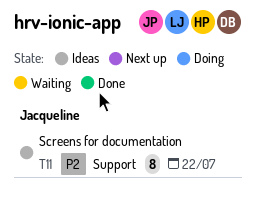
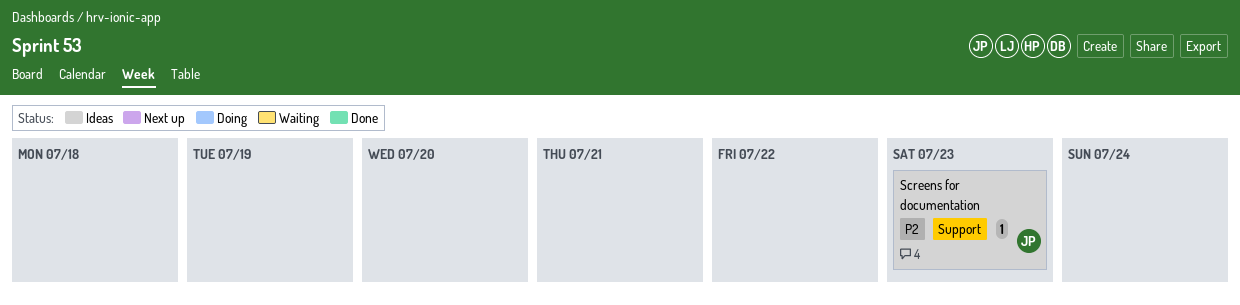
Screens for documentation, estimate: 8 -> 1
Screens for documentation, due: Jul 22 -> Jul 23

